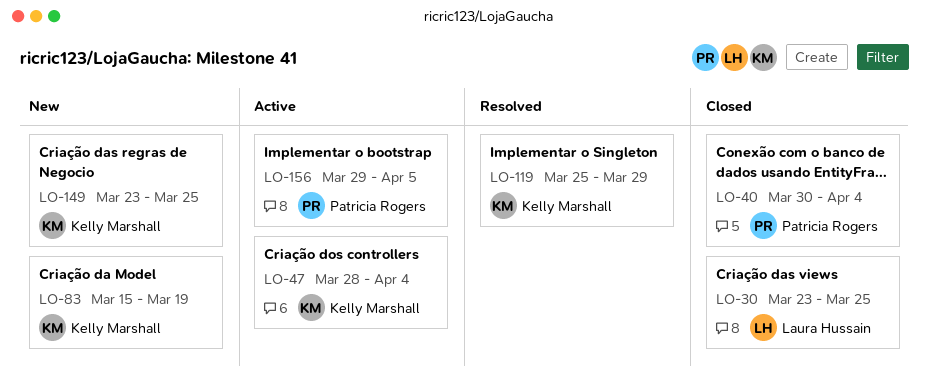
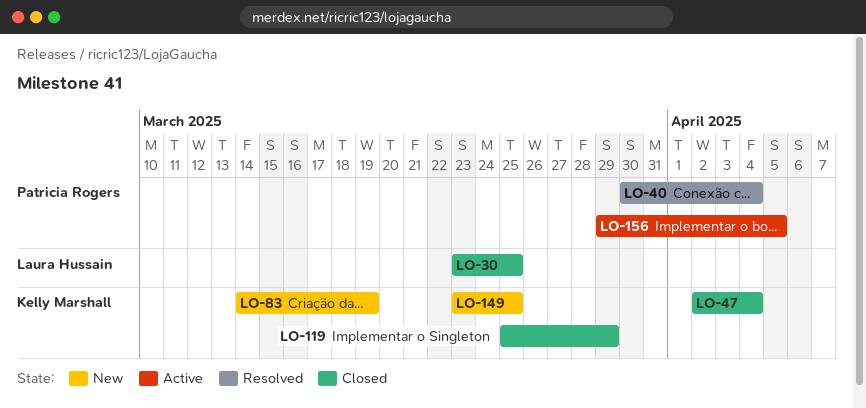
LO-40, status: Closed -> Resolved
LO-47, status: Active -> Closed
LO-47, start: Mar 28 -> Apr 2
LO-83, start: Mar 15 -> Mar 14
LO-119, status: Resolved -> Closed

